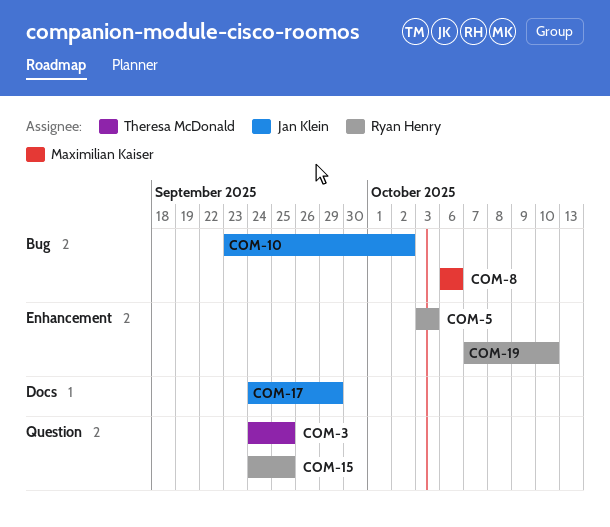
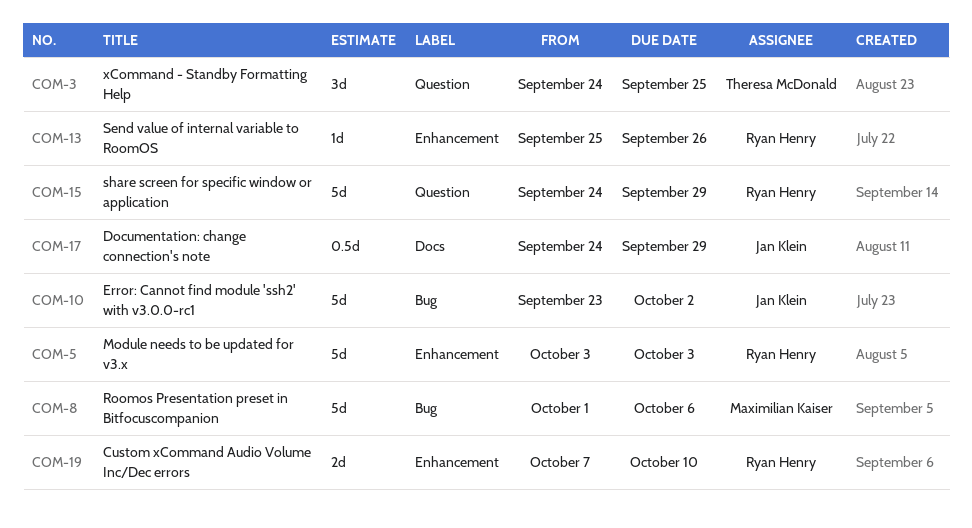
COM-8, start: Oct 6 -> Oct 1
COM-13: none -> present
COM-15, due: Sep 25 -> Sep 29

